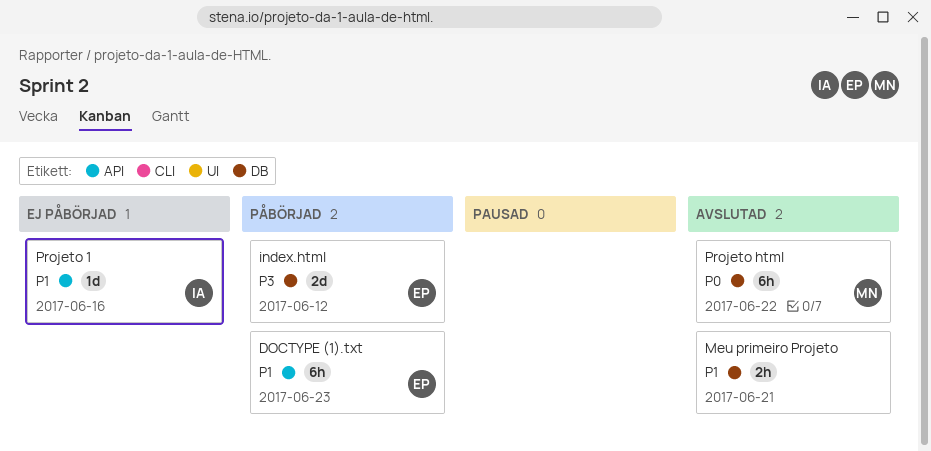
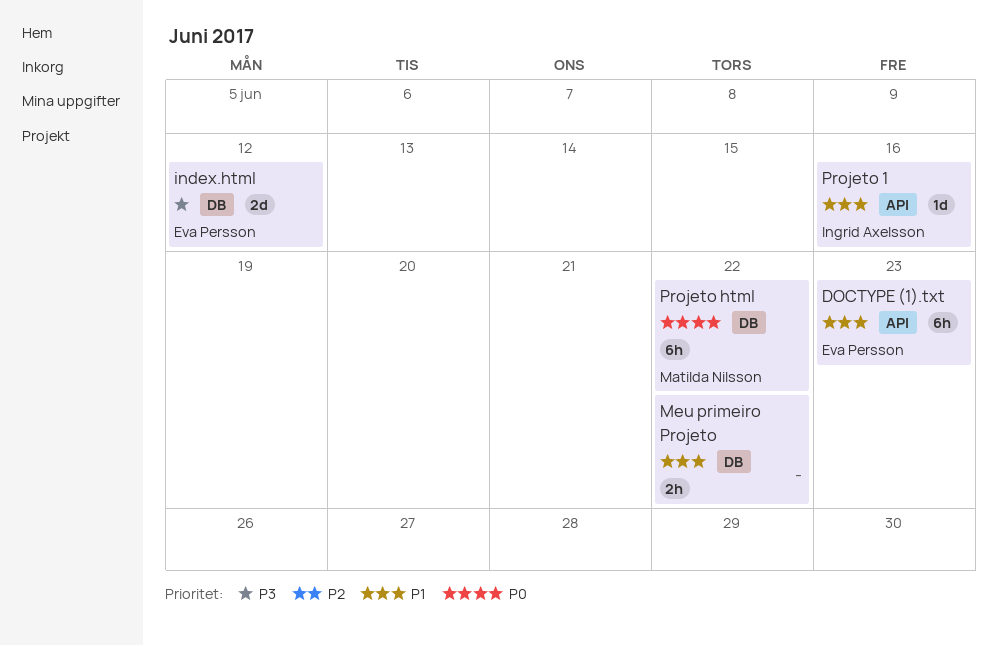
Meu primeiro Projeto, due: Jun 21 -> Jun 22

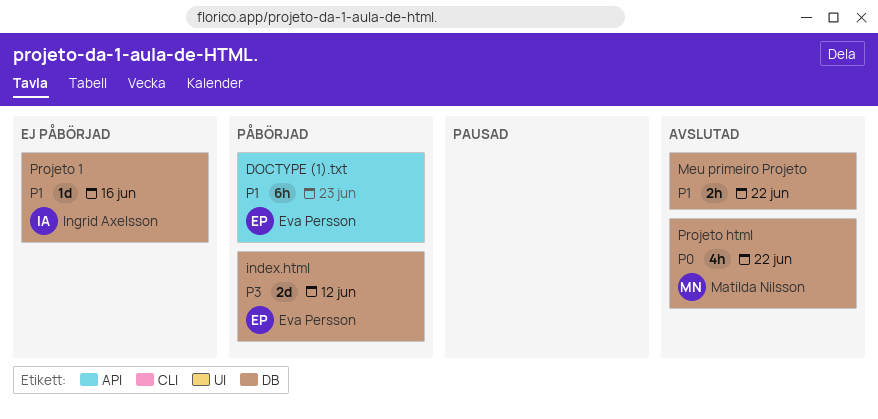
Projeto 1, label: API -> DB
Projeto html, estimate: 6h -> 4h

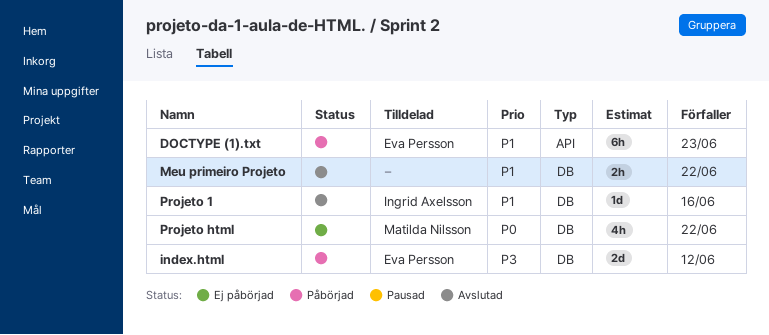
Projeto 1, status: Ej påbörjad -> Avslutad
Projeto html, status: Avslutad -> Ej påbörjad

